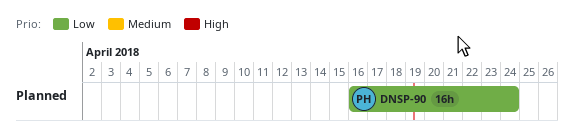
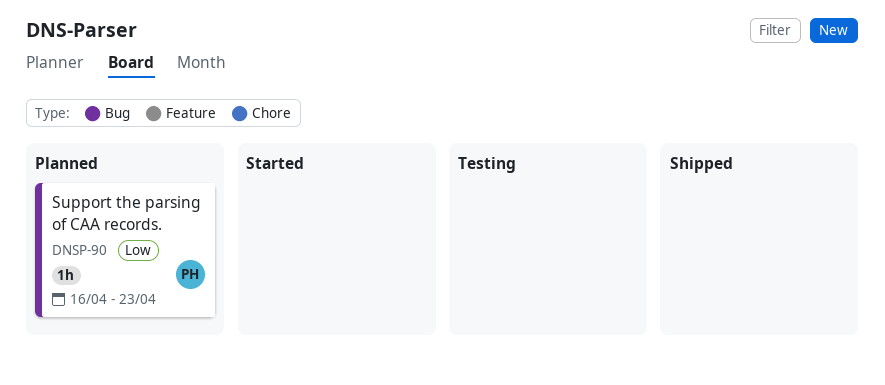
DNSP-90, estimate: 16h -> 1h
DNSP-90, due: Apr 24 -> Apr 23

